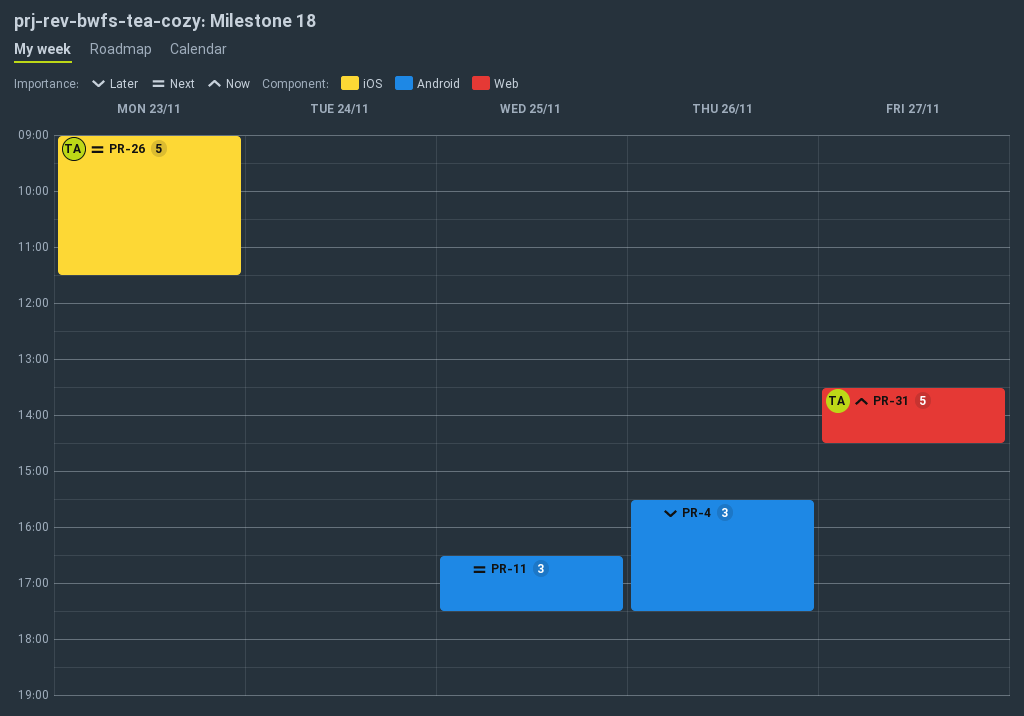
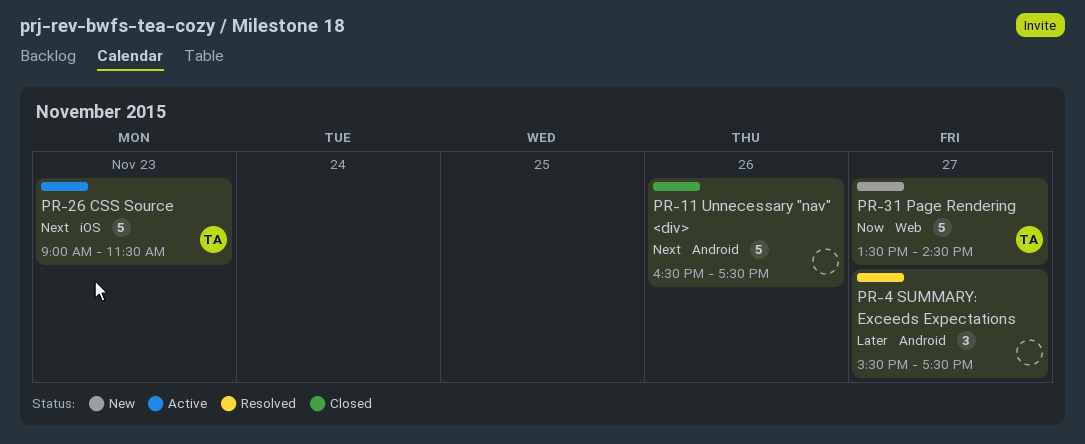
PR-4, day: Nov 26 -> Nov 27
PR-11, estimate: 3 -> 5
PR-11, day: Nov 25 -> Nov 26

